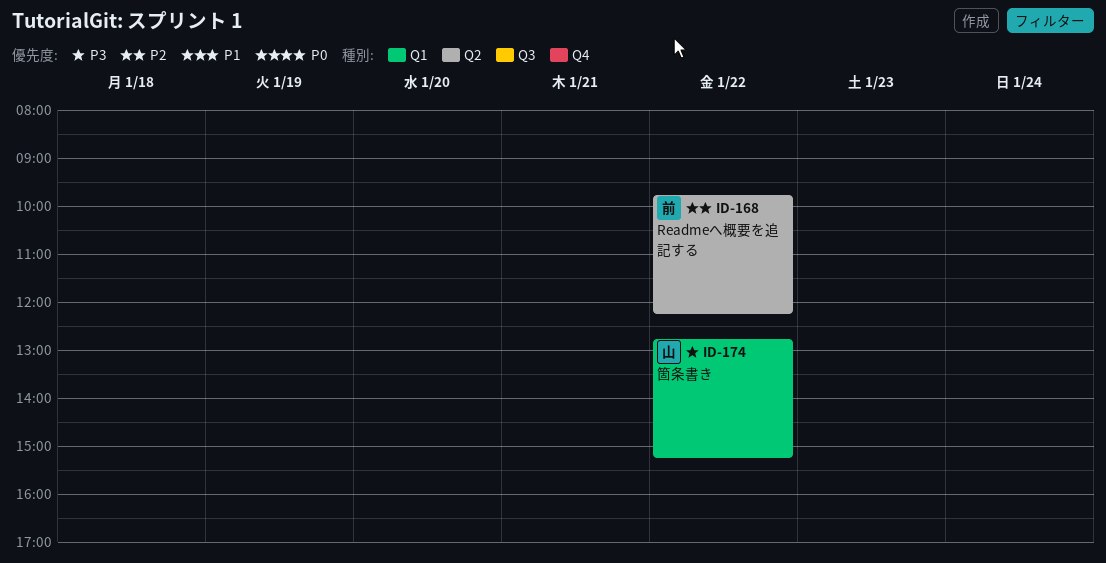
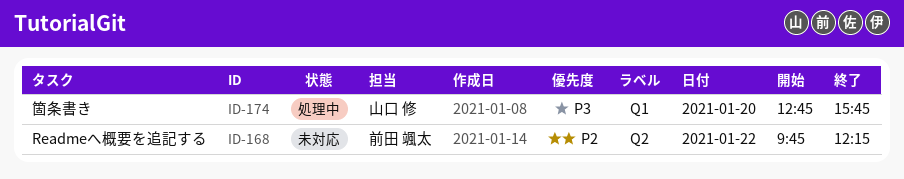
ID-174, day: Jan 22 -> Jan 20
ID-174, ends: 15:15 -> 15:45

